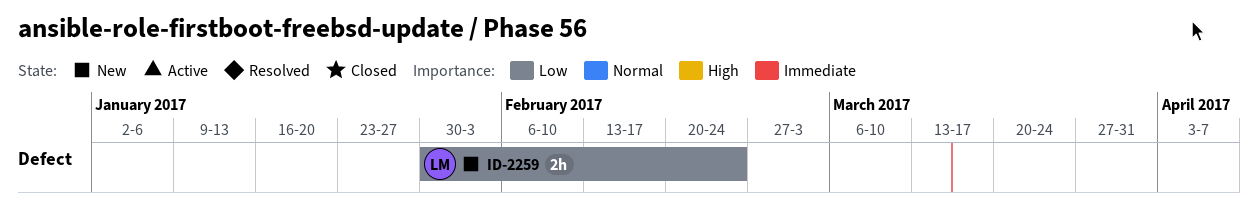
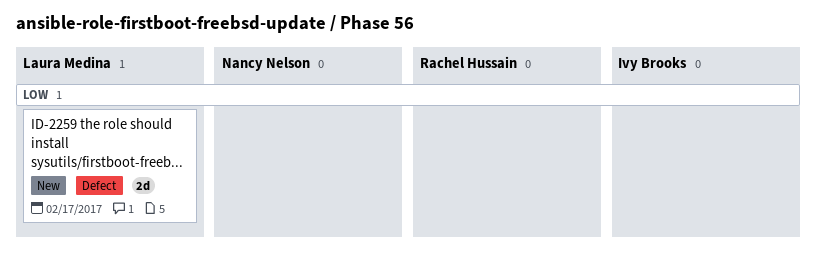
ID-2259, estimate: 2h -> 2d
ID-2259, due: Feb 24 -> Feb 17

